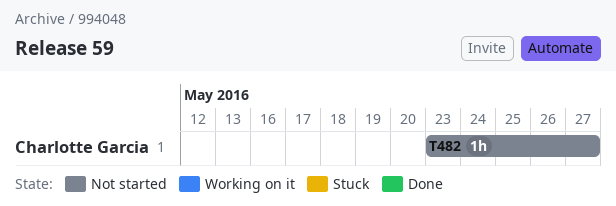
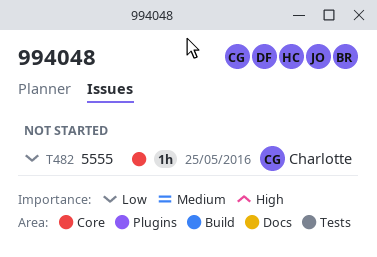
T482, due: May 27 -> May 25

